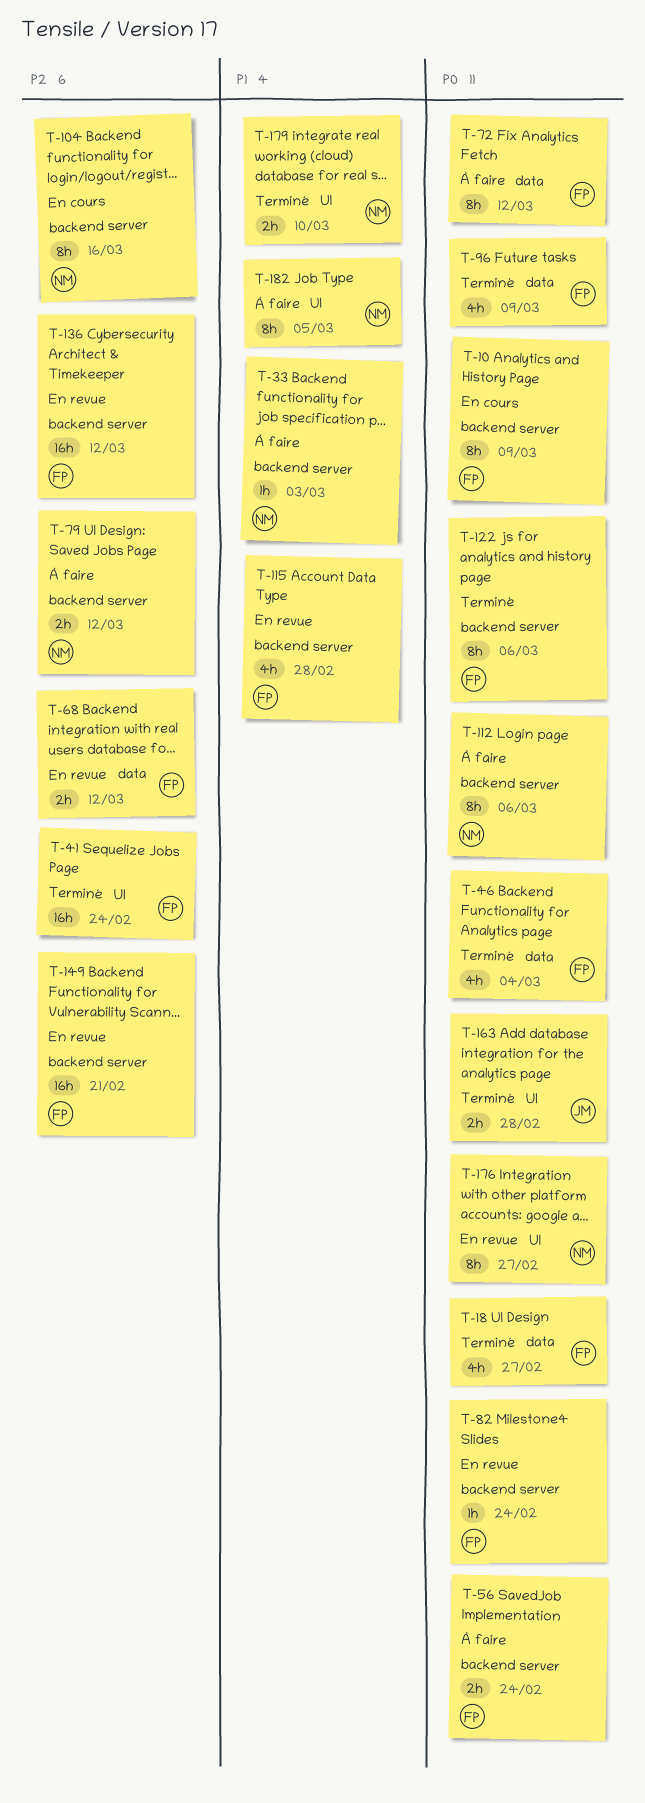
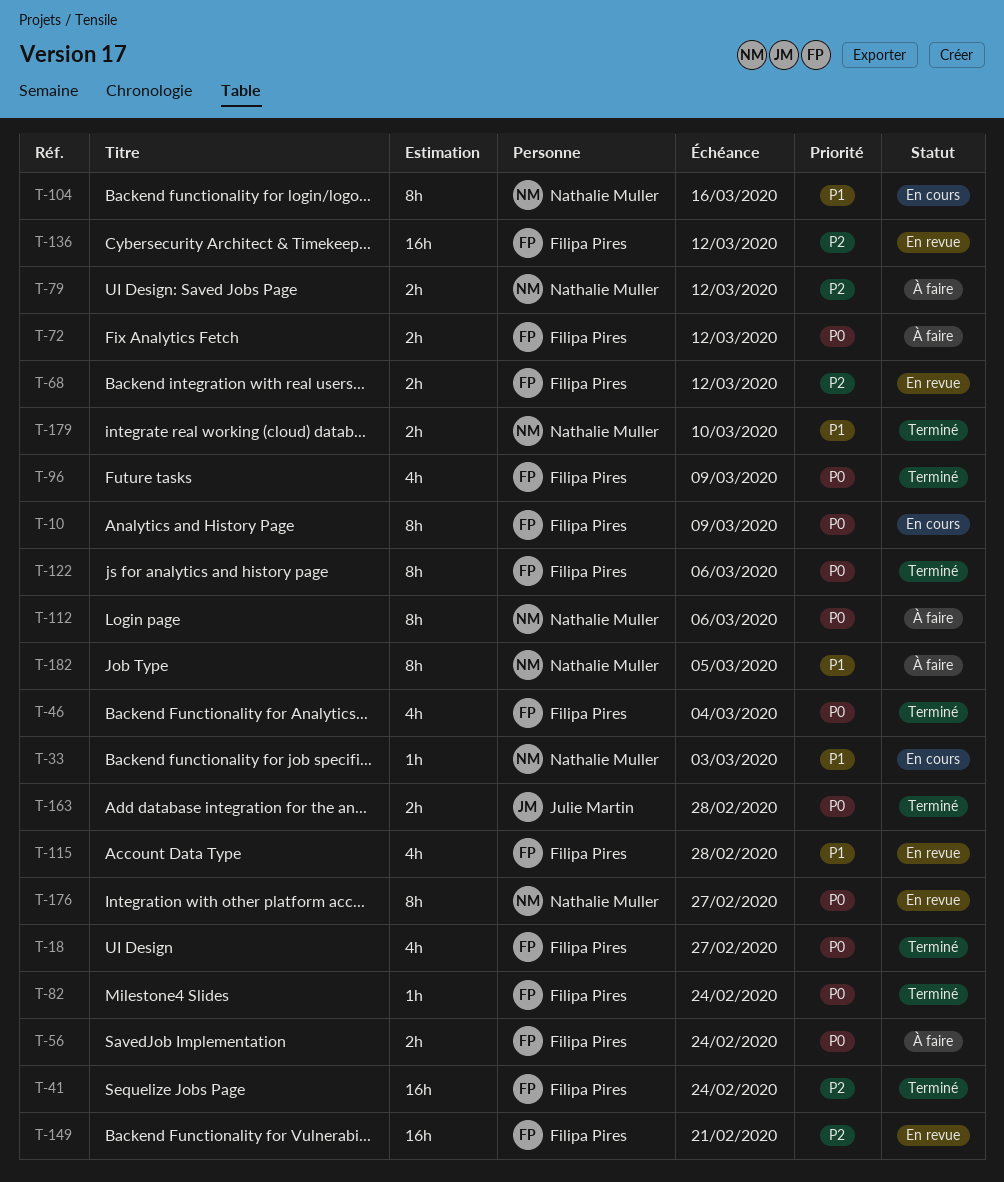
T-33, status: À faire -> En cours
T-72, estimate: 8h -> 2h
T-82, status: En revue -> Terminé
T-104, priority: P2 -> P1

